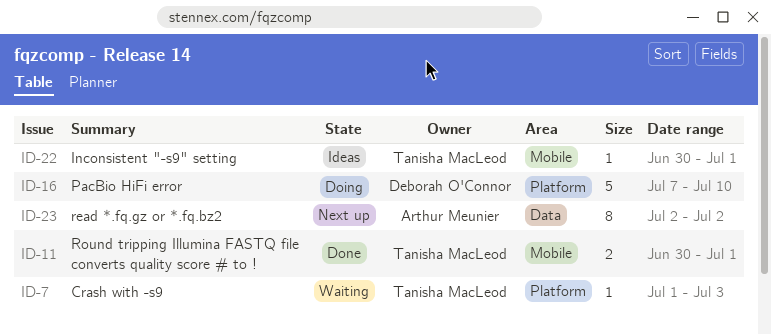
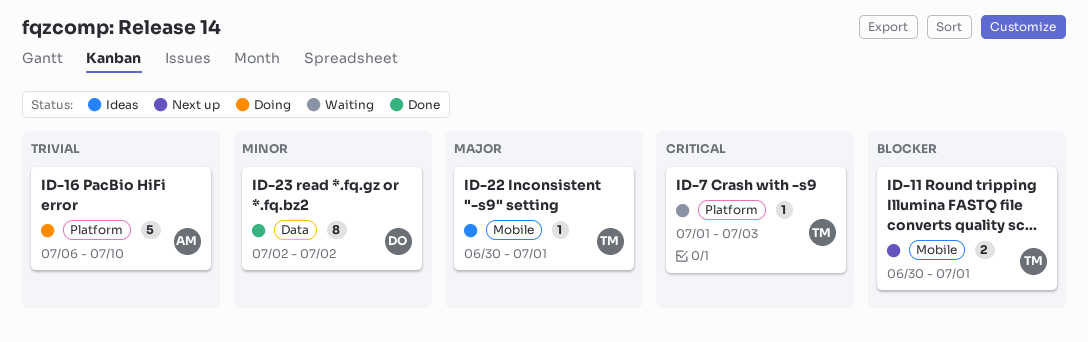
ID-11, status: Done -> Next up
ID-16, owner: Deborah O'Connor -> Arthur Meunier
ID-16, start: Jul 7 -> Jul 6
ID-23, status: Next up -> Done
ID-23, owner: Arthur Meunier -> Deborah O'Connor

